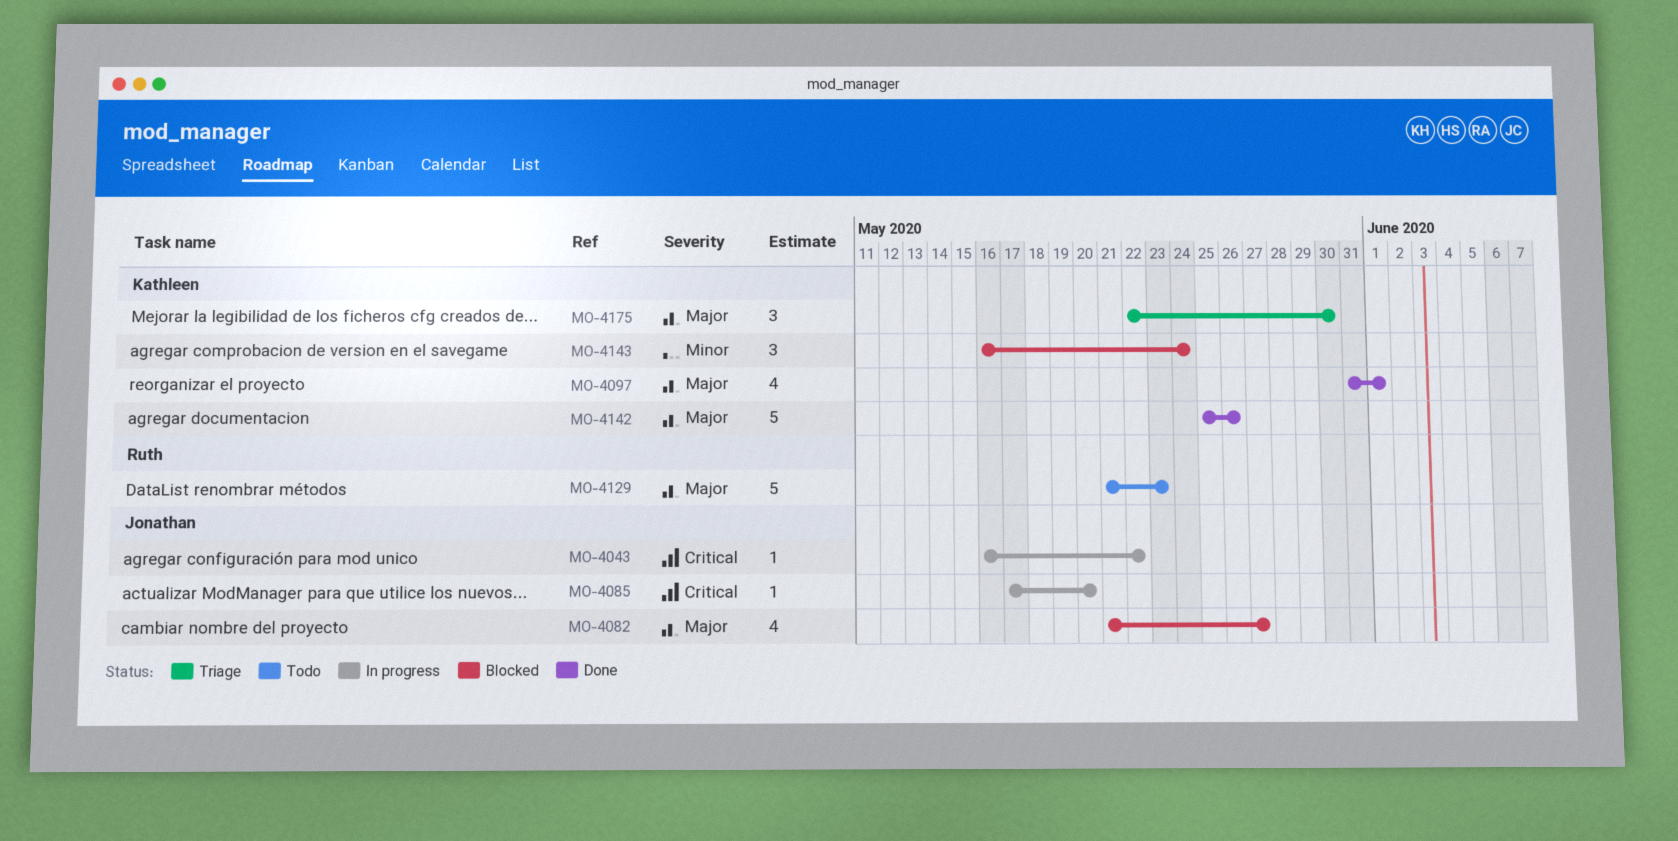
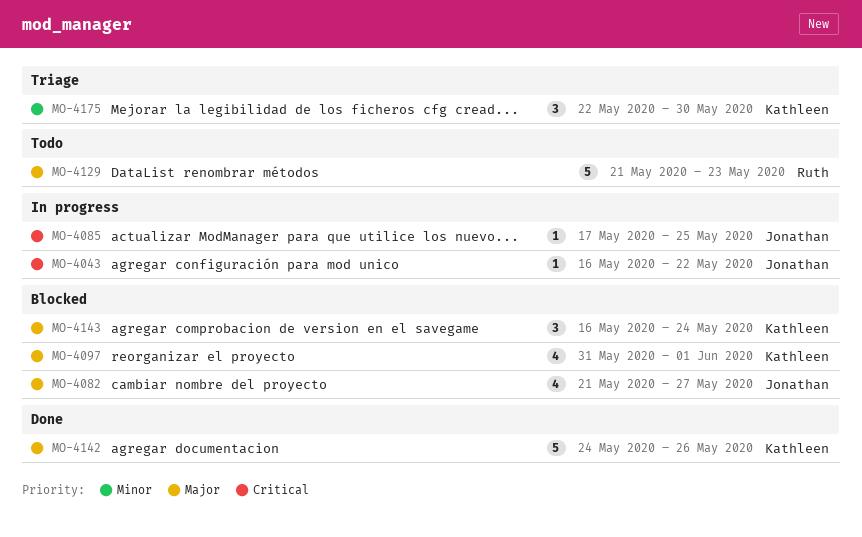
MO-4085, due: May 20 -> May 25
MO-4097, status: Done -> Blocked
MO-4142, start: May 25 -> May 24
MO-4143, priority: Minor -> Major
MO-4175, priority: Major -> Minor

